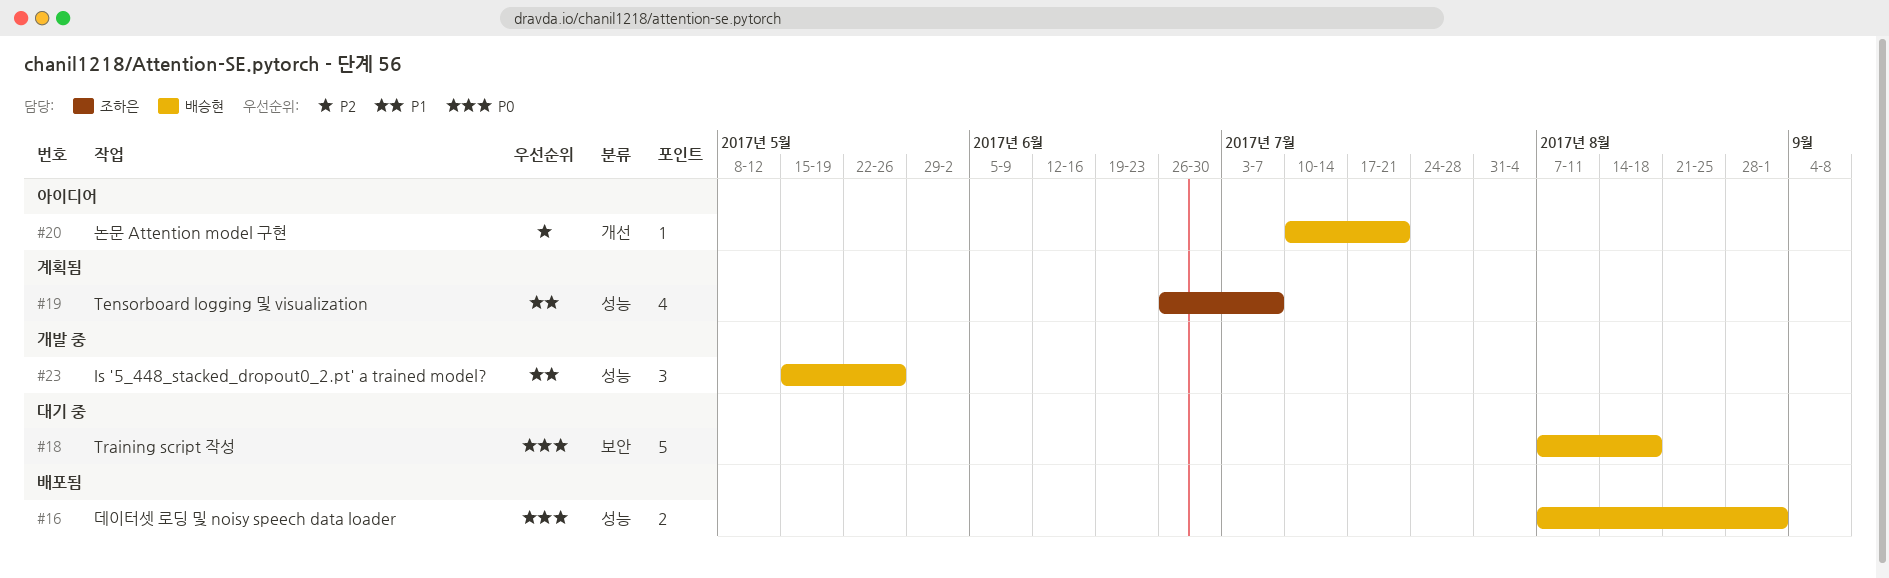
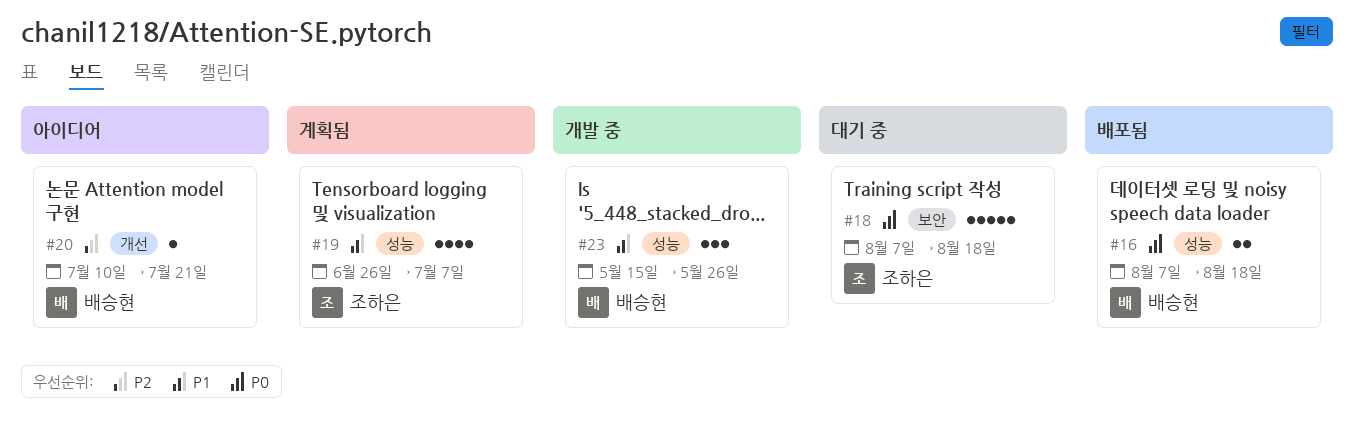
#16, due: Sep 1 -> Aug 18
#18, owner: 배승현 -> 조하은

